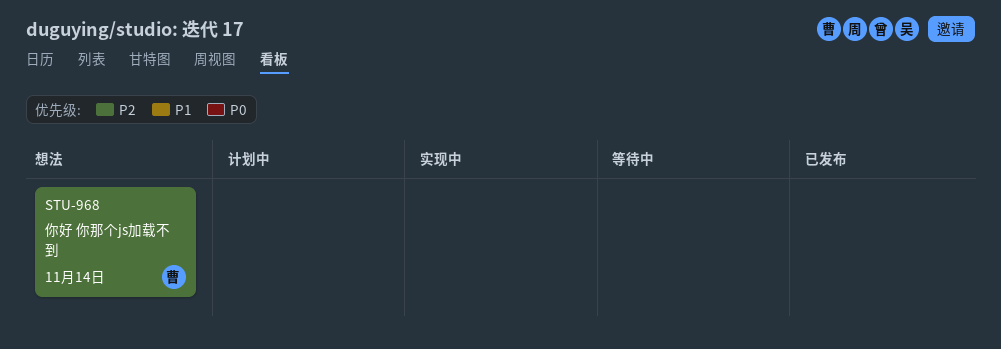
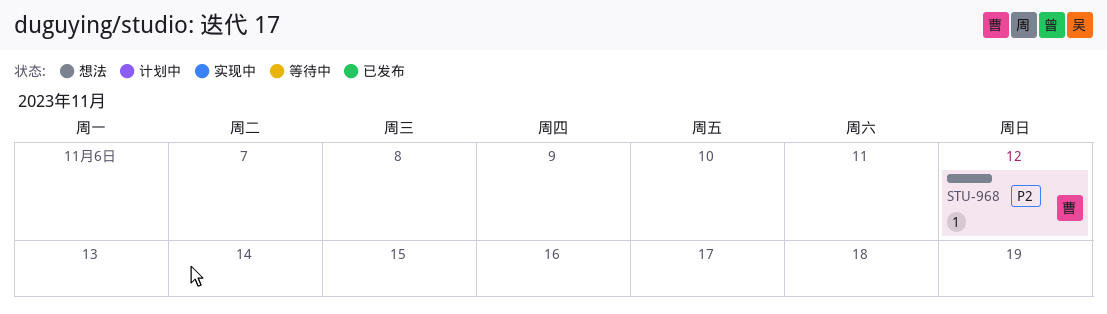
STU-968, due: Nov 14 -> Nov 12

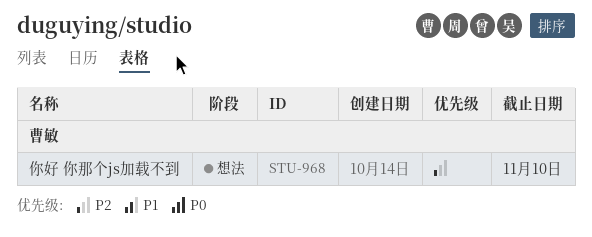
STU-968, due: Nov 12 -> Nov 10

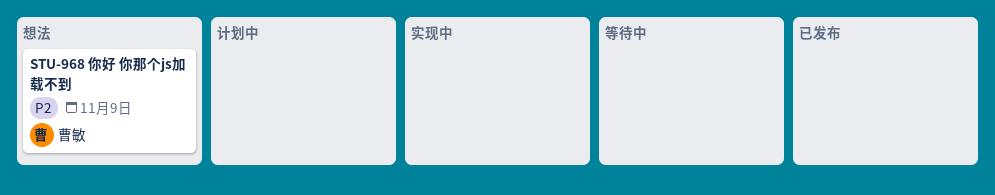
STU-968, due: Nov 10 -> Nov 9

